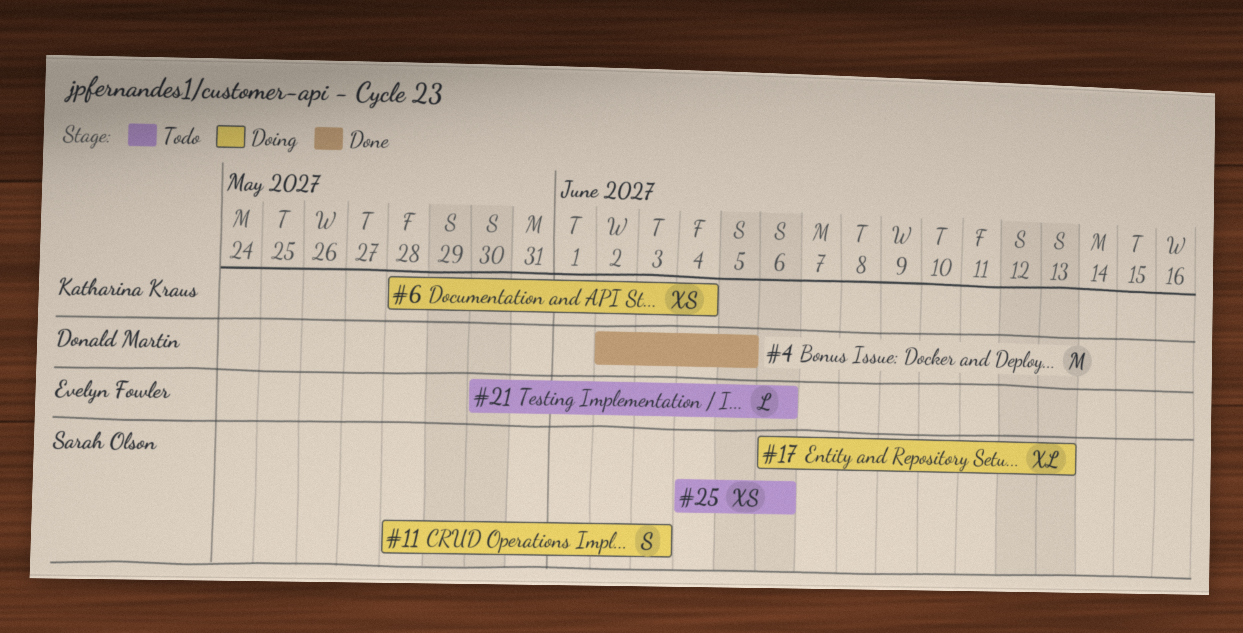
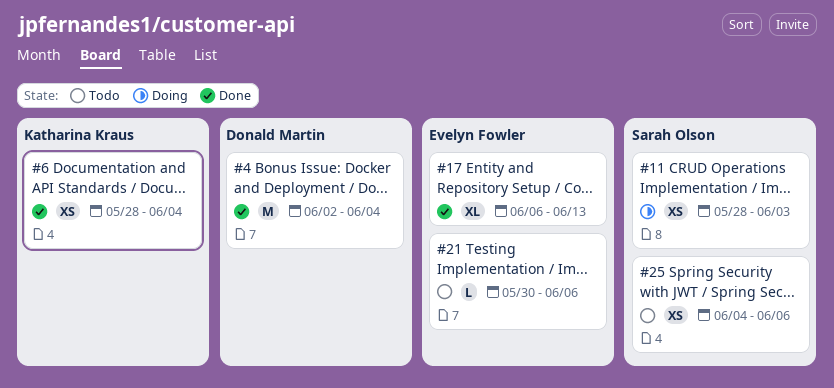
#4, due: Jun 5 -> Jun 4
#6, status: Doing -> Done
#11, estimate: S -> XS
#17, status: Doing -> Done
#17, owner: Sarah Olson -> Evelyn Fowler

